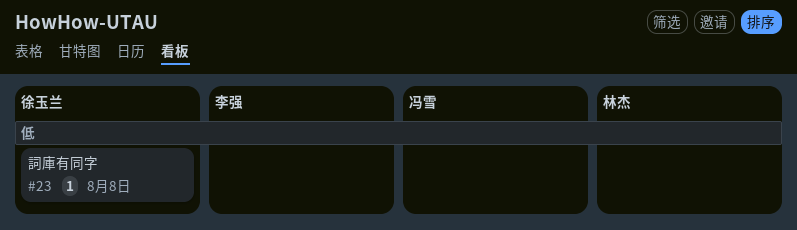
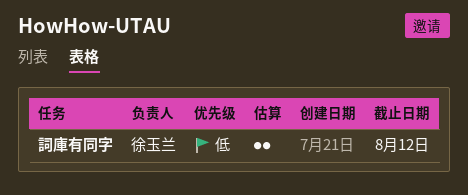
詞庫有同字, estimate: 1 -> 2
詞庫有同字, due: Aug 8 -> Aug 12

